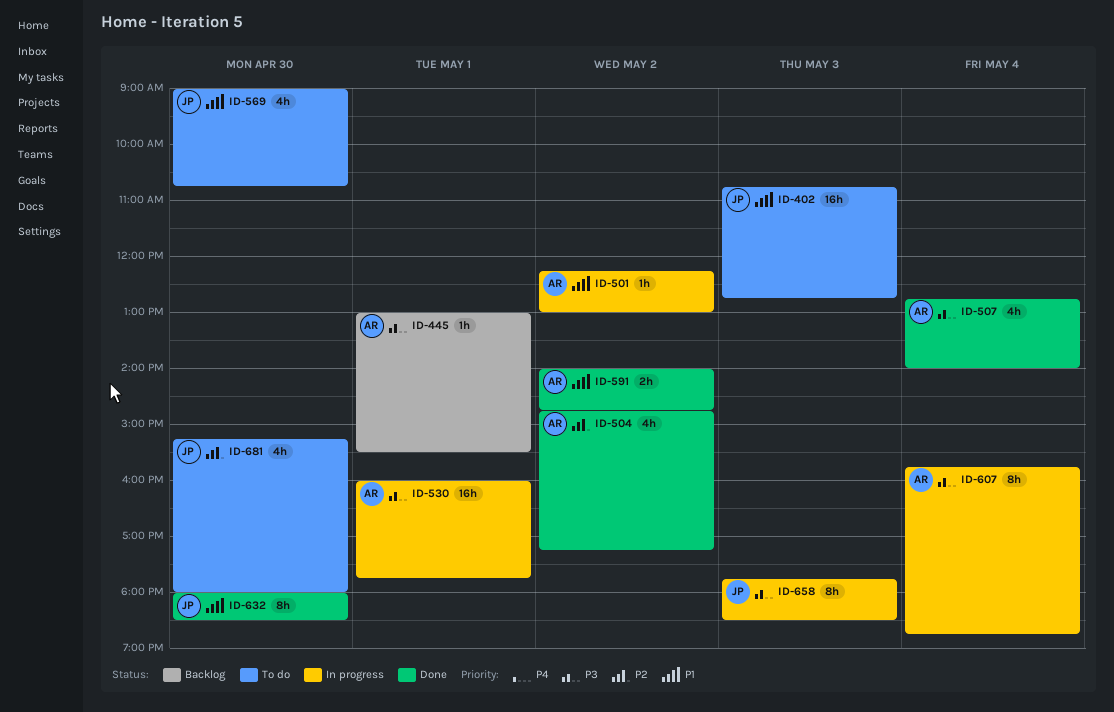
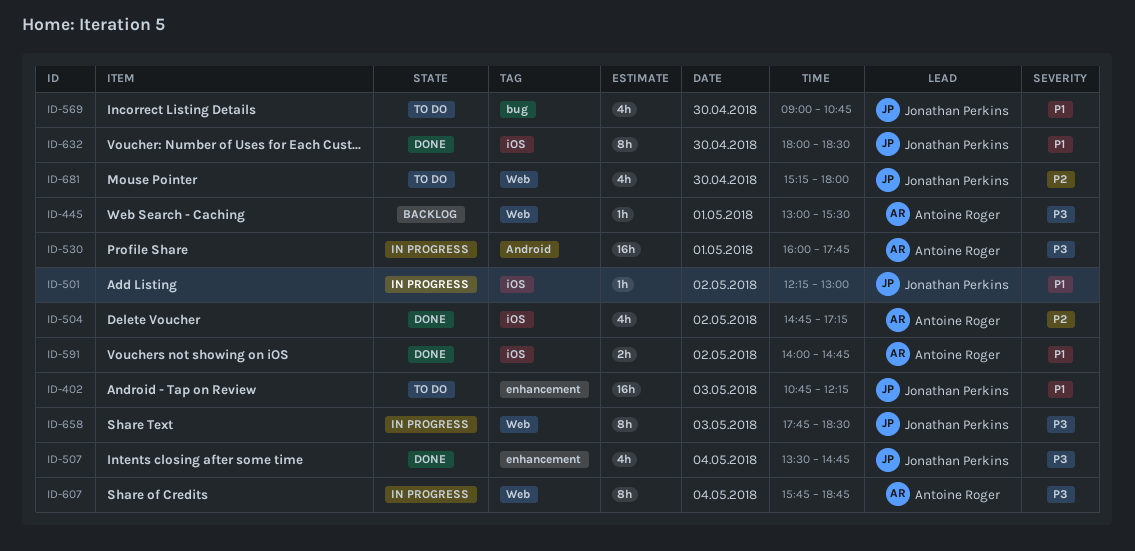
ID-402, ends: 12:45 -> 12:15
ID-501, owner: Antoine Roger -> Jonathan Perkins
ID-507, owner: Antoine Roger -> Jonathan Perkins
ID-507, begins: 12:45 -> 13:30
ID-507, ends: 14:00 -> 14:45

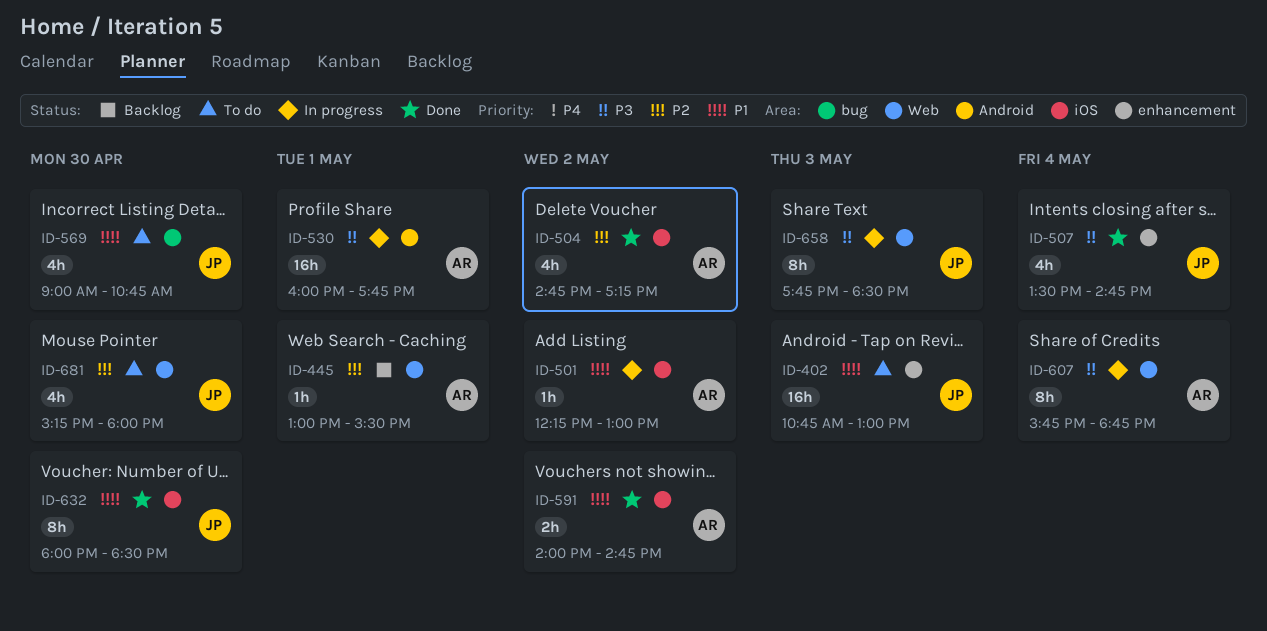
ID-402, ends: 12:15 -> 13:00
ID-445, priority: P3 -> P2
ID-501, owner: Jonathan Perkins -> Antoine Roger

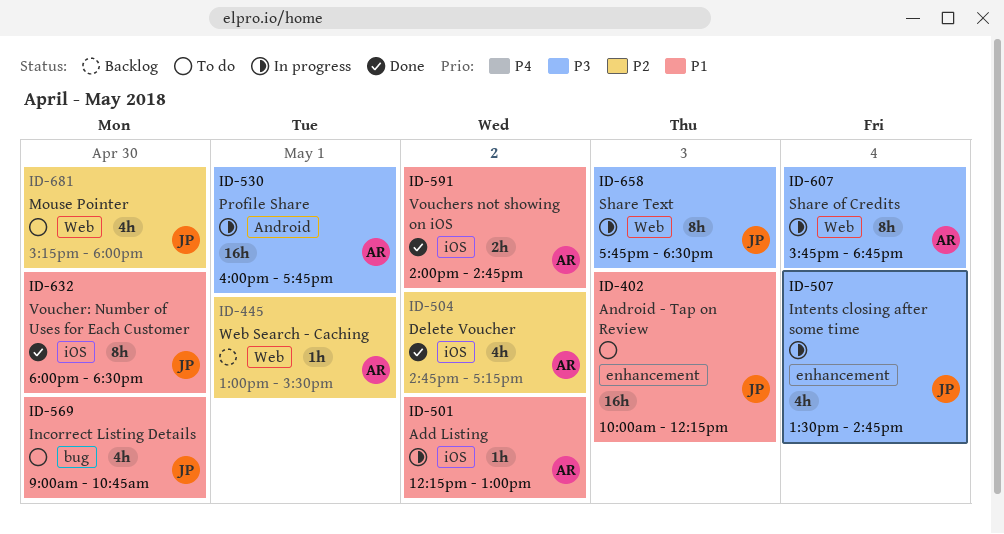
ID-402, begins: 10:45 -> 10:00
ID-402, ends: 13:00 -> 12:15
ID-507, status: Done -> In progress

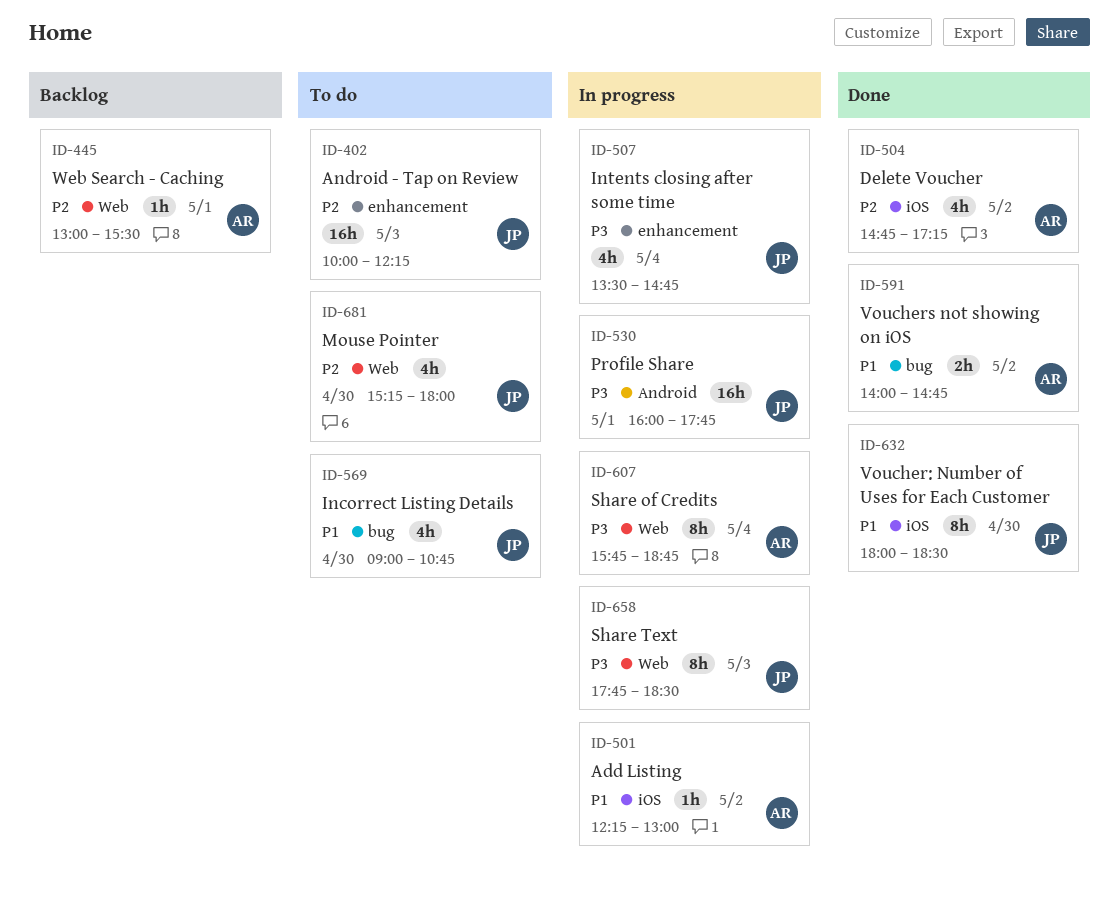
ID-402, priority: P1 -> P2
ID-530, owner: AR -> JP
ID-591, label: iOS -> bug

